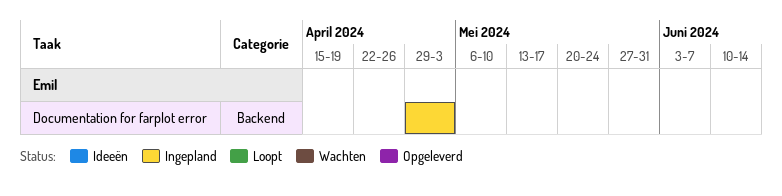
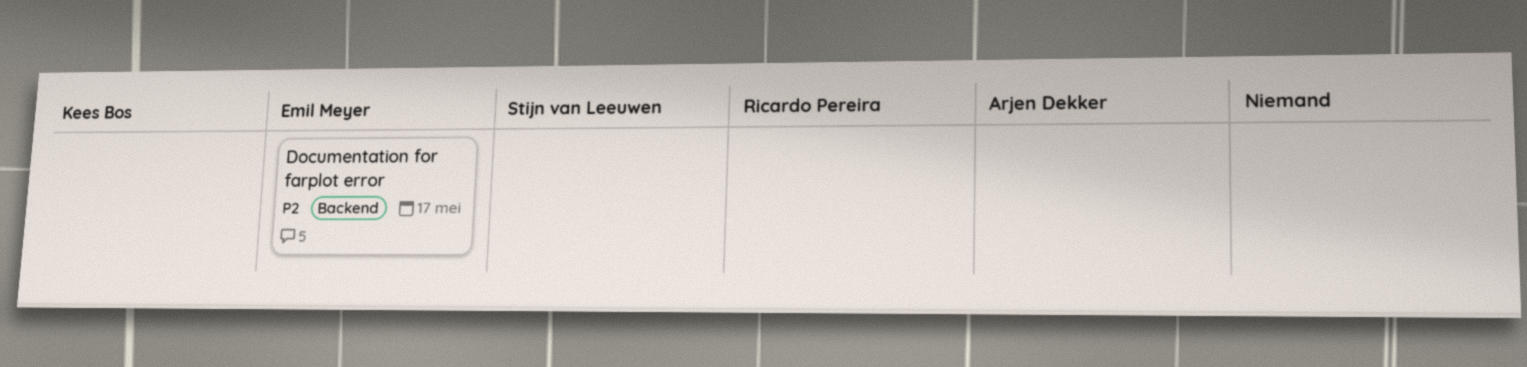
Documentation for farplot error, due: May 3 -> May 17

